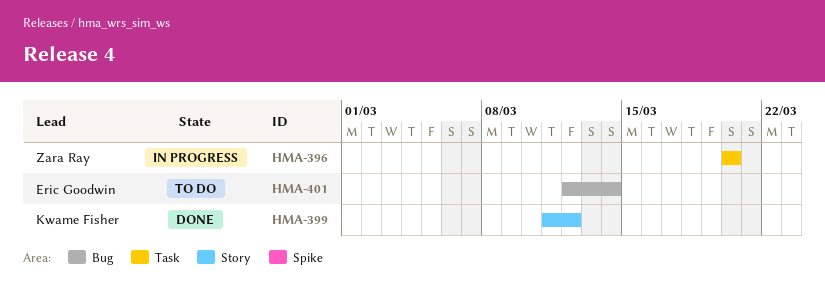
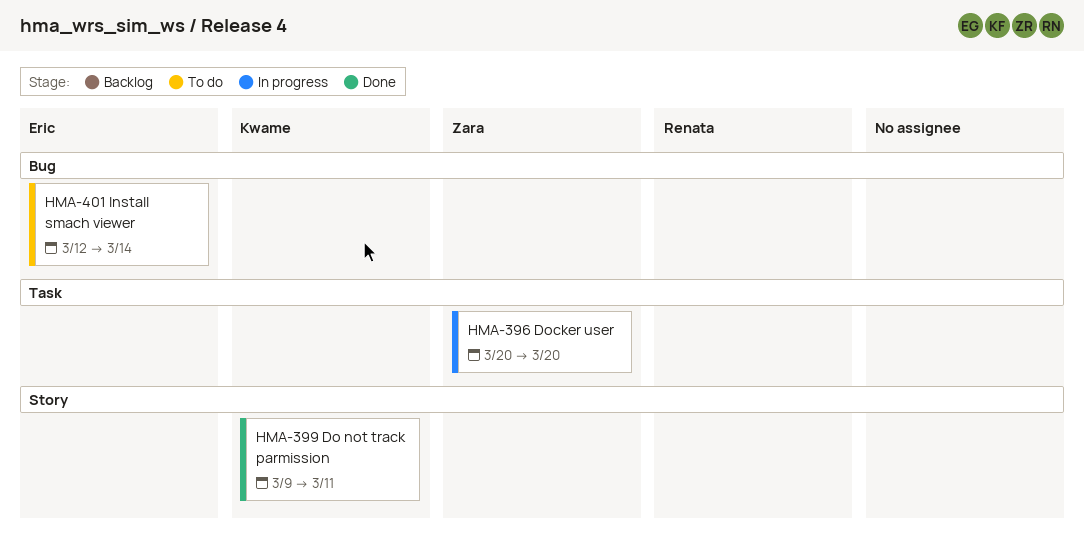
HMA-399, start: Mar 11 -> Mar 9
HMA-399, due: Mar 12 -> Mar 11

